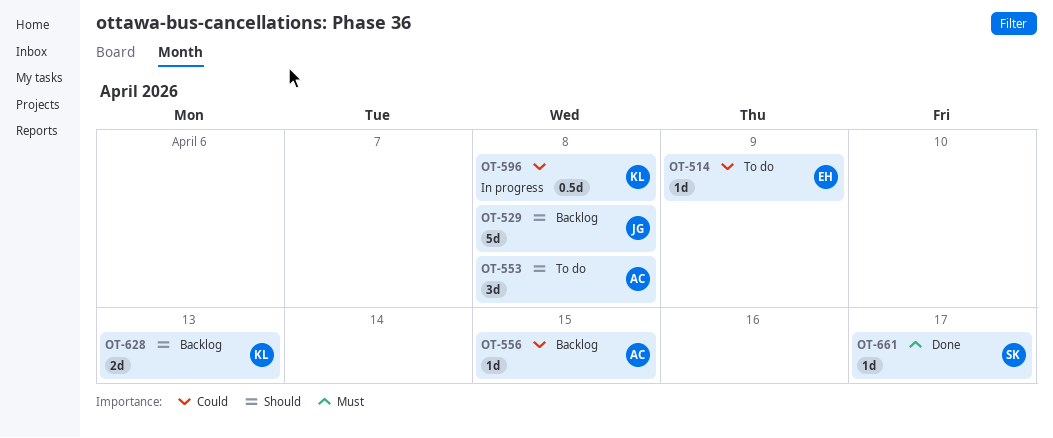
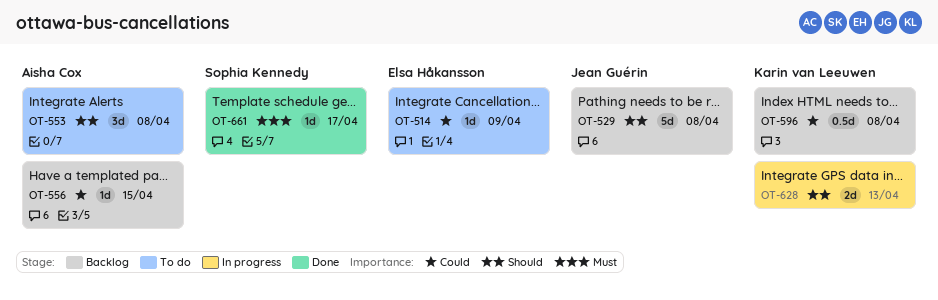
OT-596, status: In progress -> Backlog
OT-628, status: Backlog -> In progress

